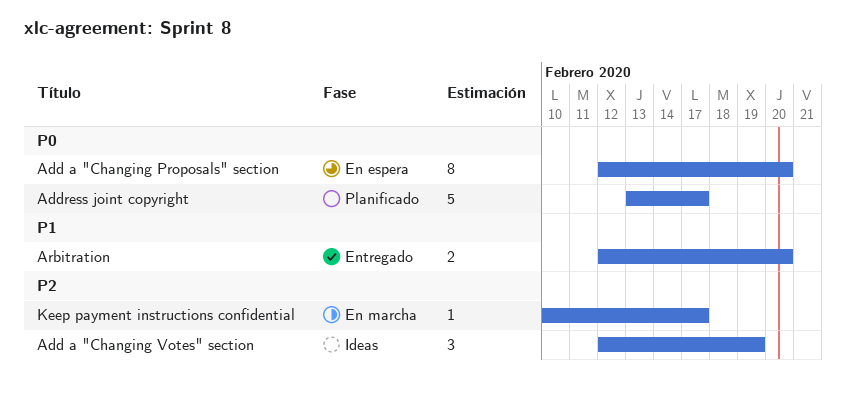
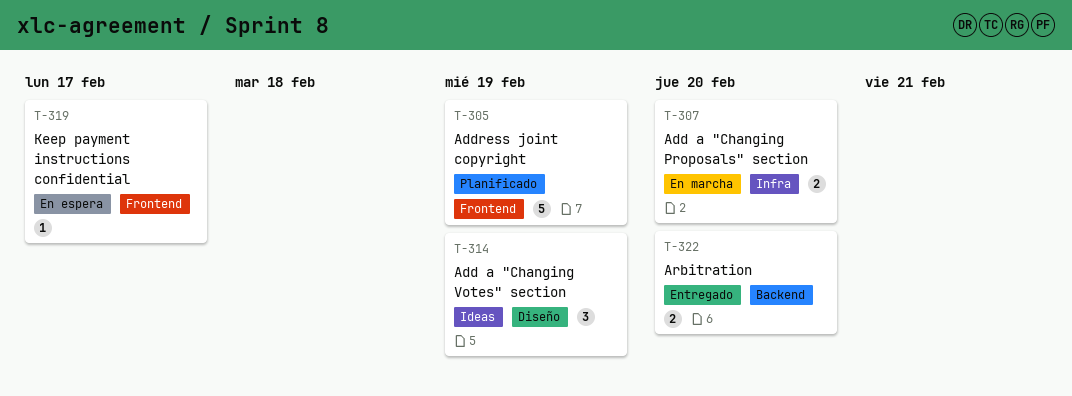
Add a "Changing Proposals" section, status: En espera -> En marcha
Add a "Changing Proposals" section, estimate: 8 -> 2
Address joint copyright, due: Feb 17 -> Feb 19
Keep payment instructions confidential, status: En marcha -> En espera

